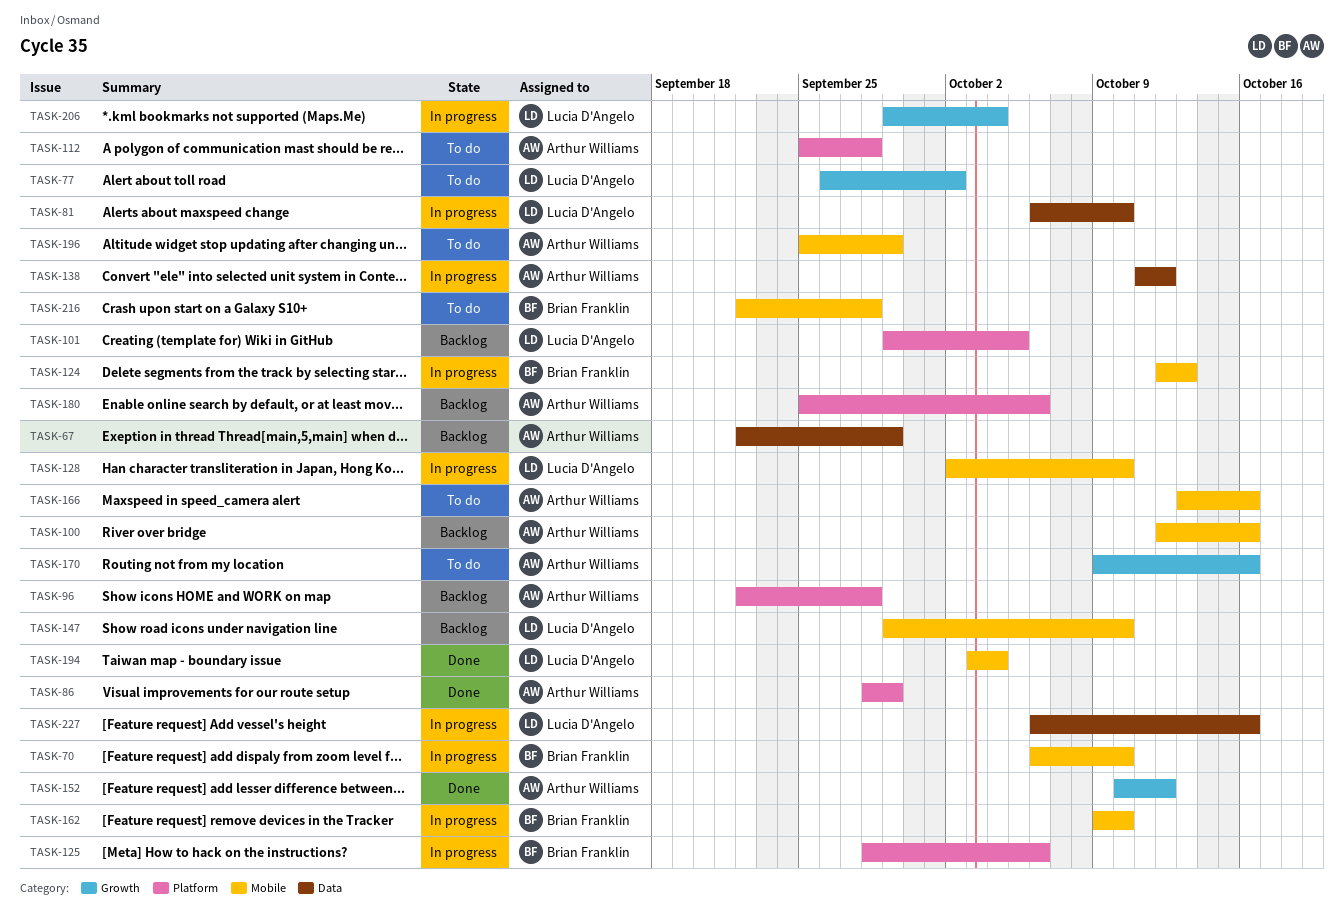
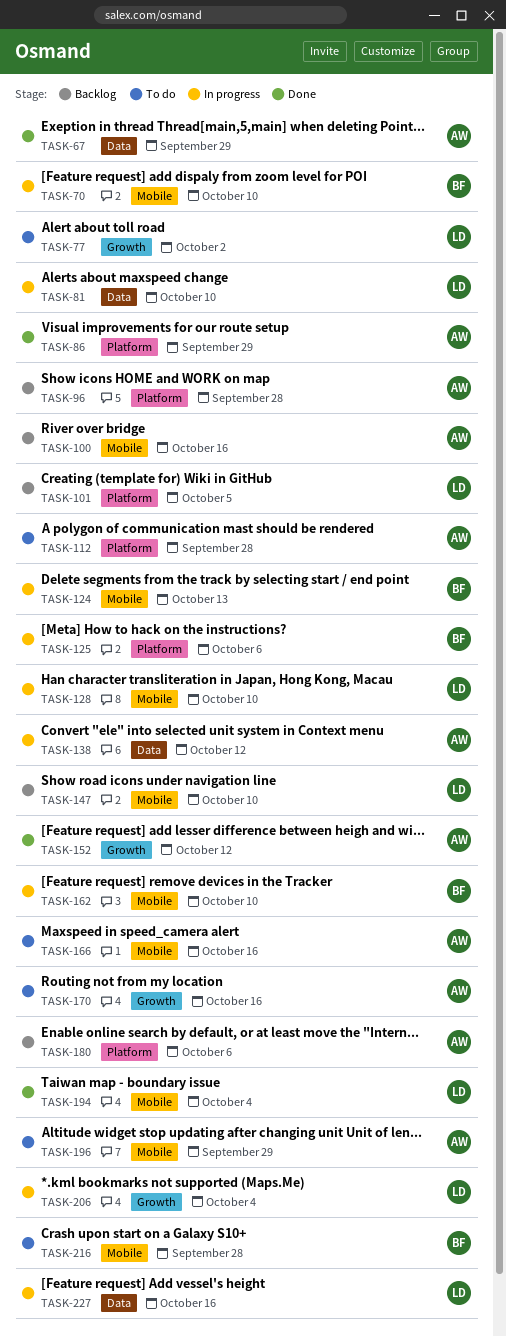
TASK-67, status: Backlog -> Done

